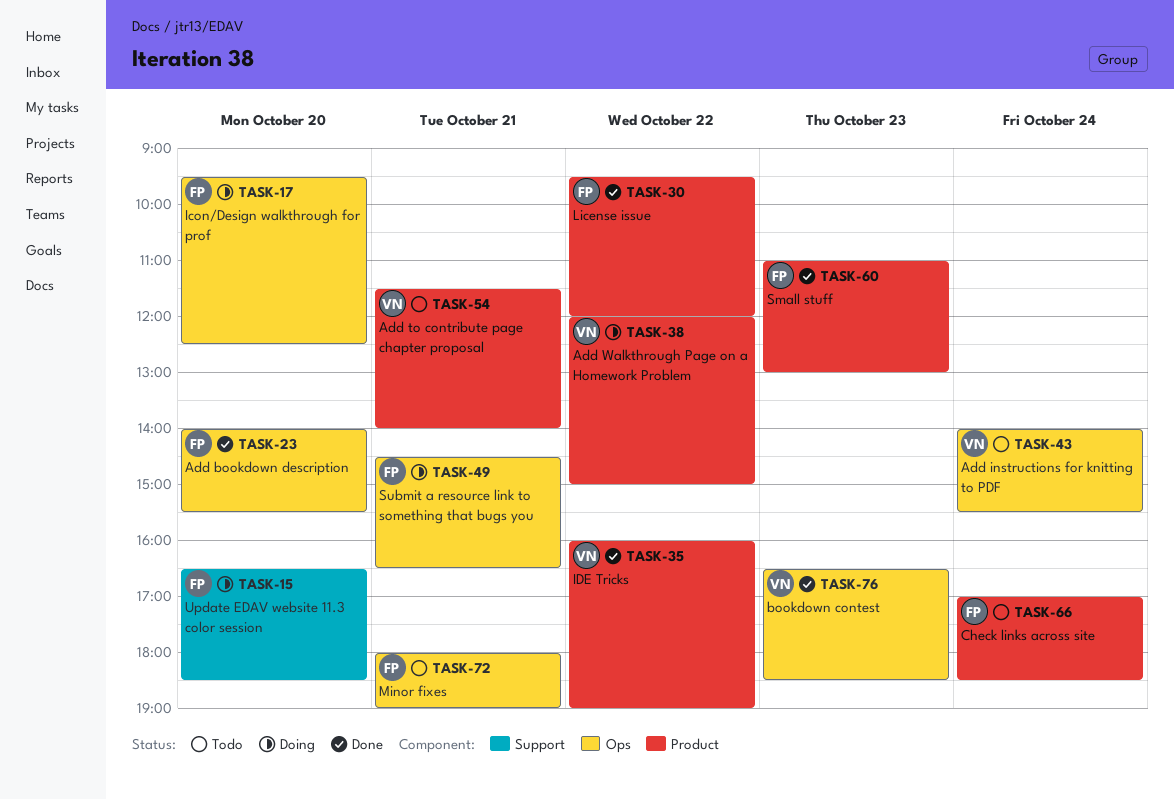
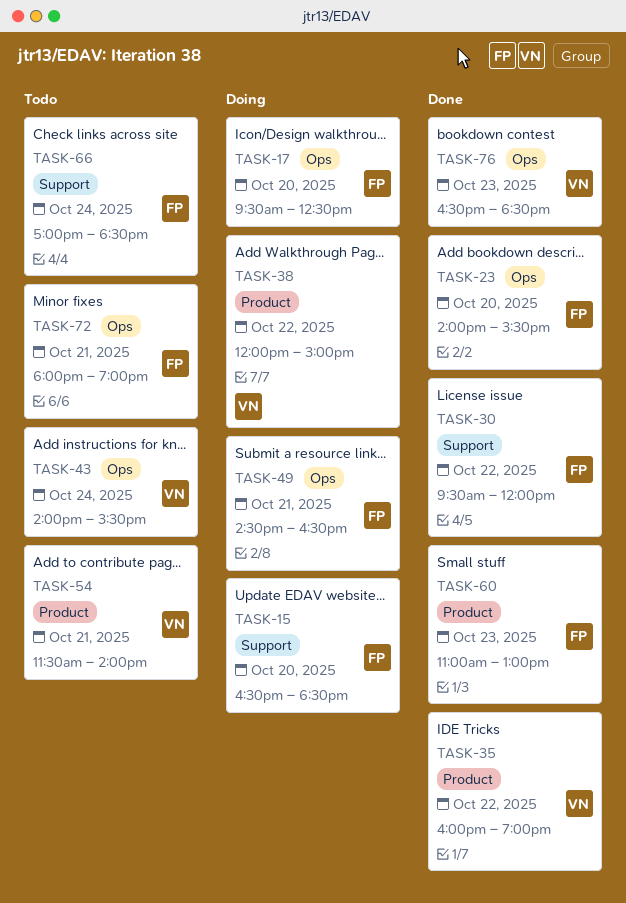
TASK-30, label: Product -> Support
TASK-66, label: Product -> Support

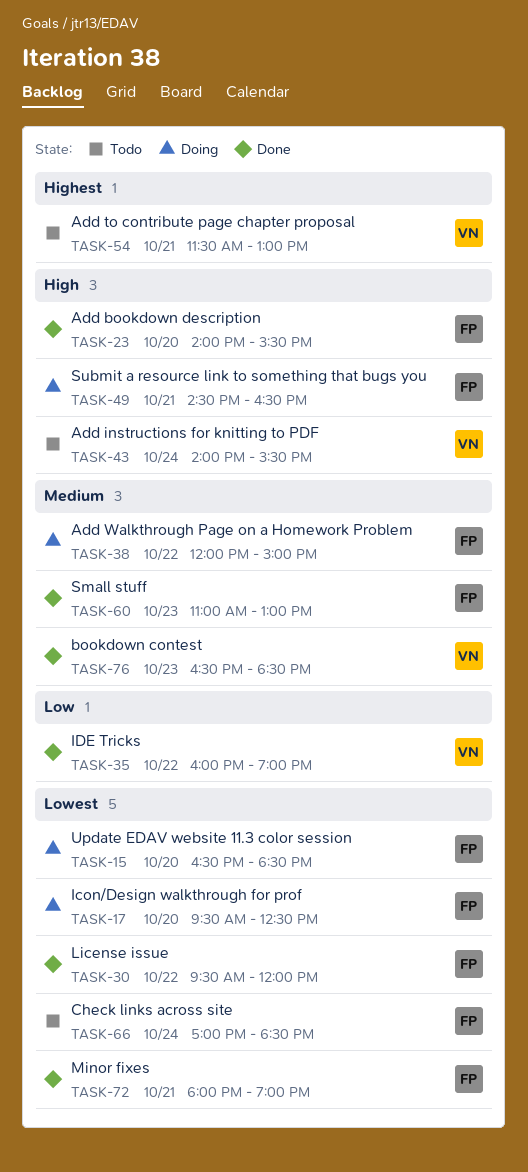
TASK-38, owner: VN -> FP
TASK-54, ends: 14:00 -> 13:00
TASK-72, status: Todo -> Done

